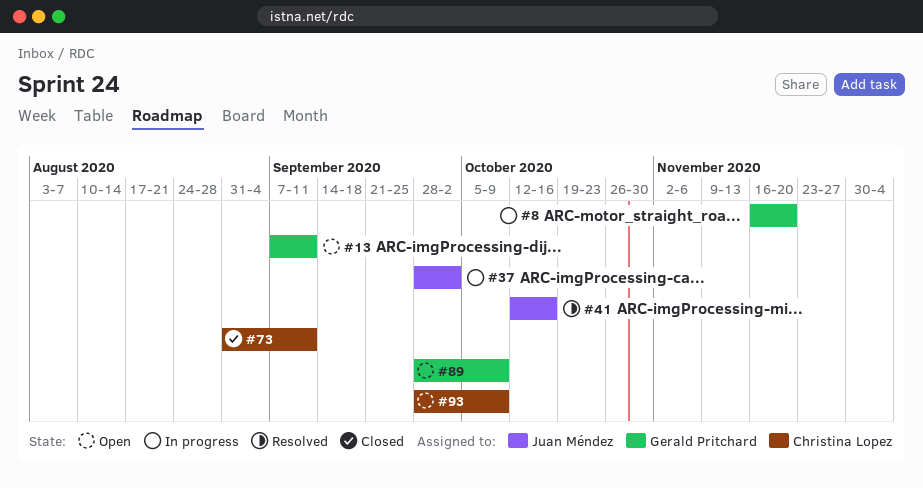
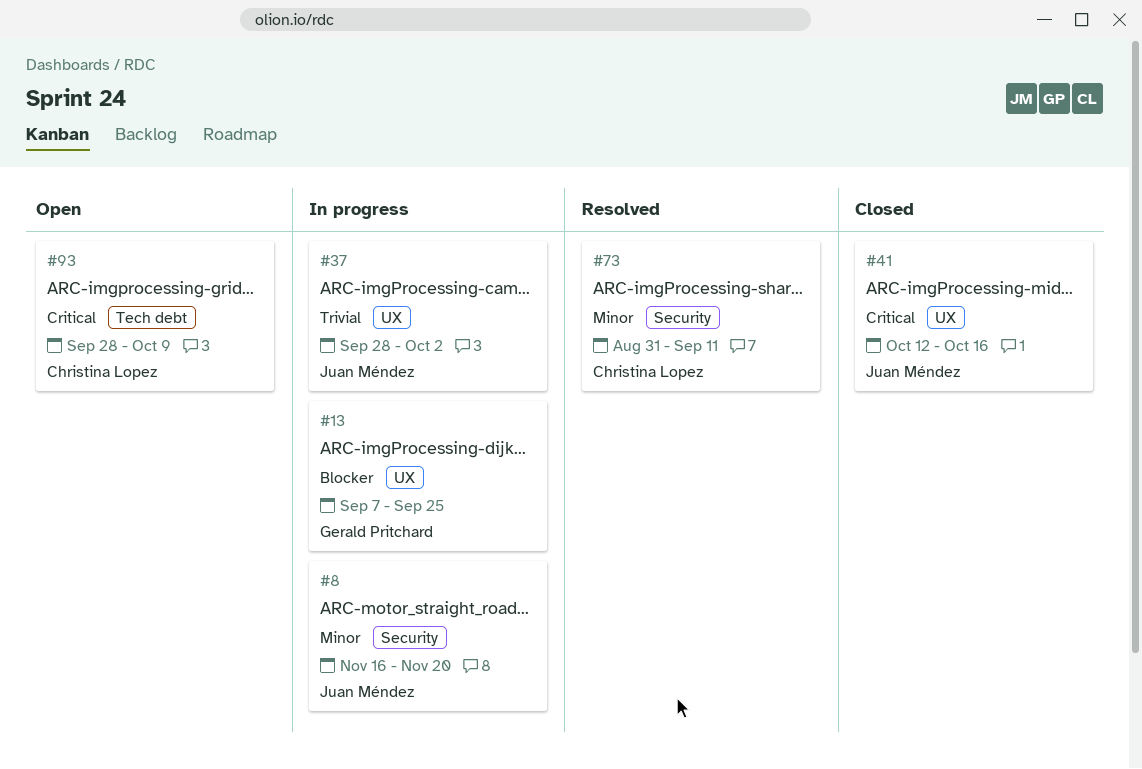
#8, owner: Gerald Pritchard -> Juan Méndez
#13, status: Open -> In progress
#13, due: Sep 11 -> Sep 25
#41, status: Resolved -> Closed
#73, status: Closed -> Resolved
#89: present -> none

